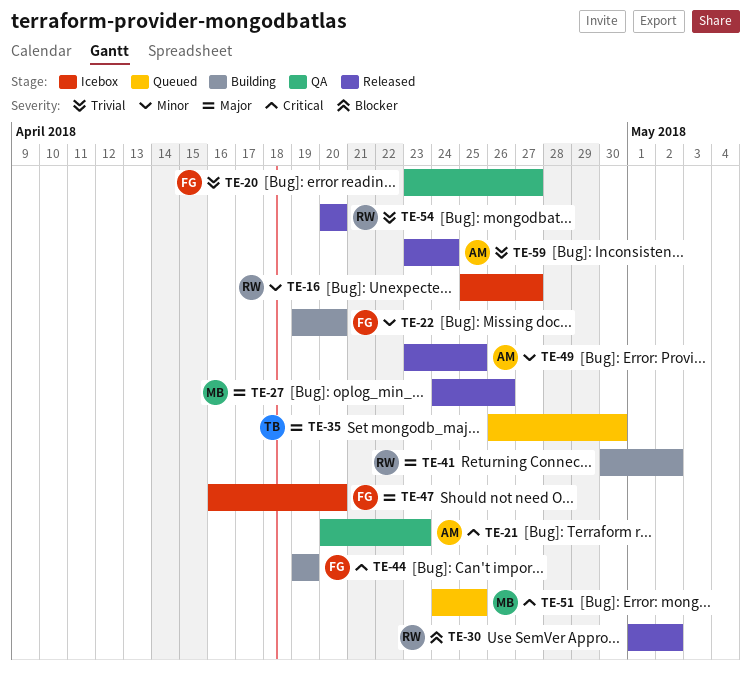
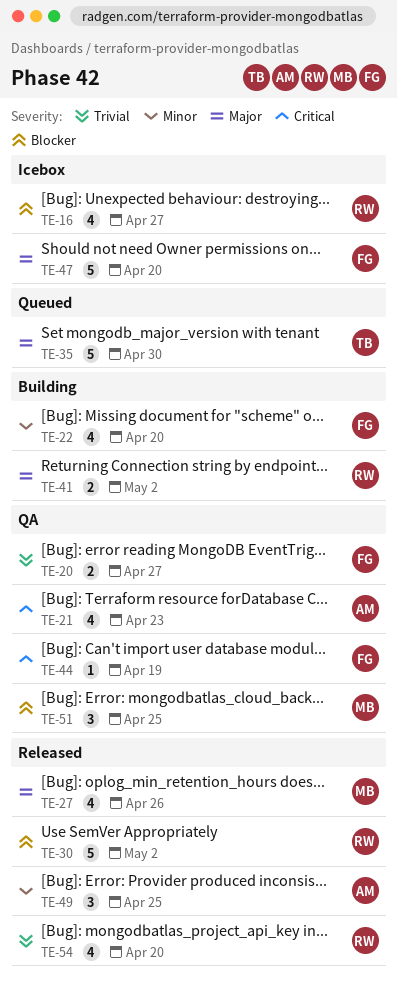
TE-16, priority: Minor -> Blocker
TE-44, status: Building -> QA
TE-51, status: Queued -> QA
TE-51, priority: Critical -> Blocker
TE-59: present -> none

